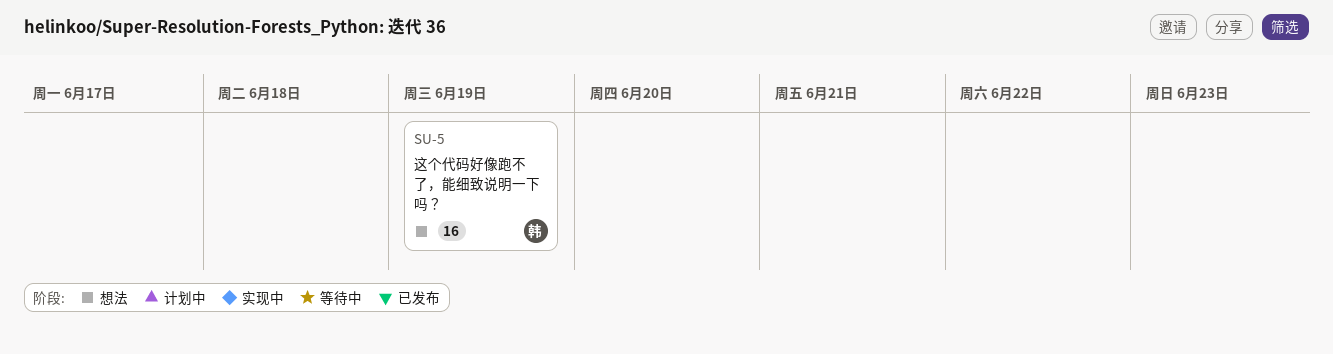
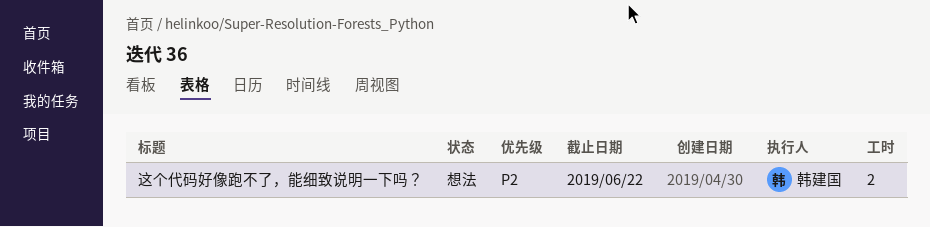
这个代码好像跑不了，能细致说明一下吗？, estimate: 16 -> 2
这个代码好像跑不了，能细致说明一下吗？, due: Jun 19 -> Jun 22

